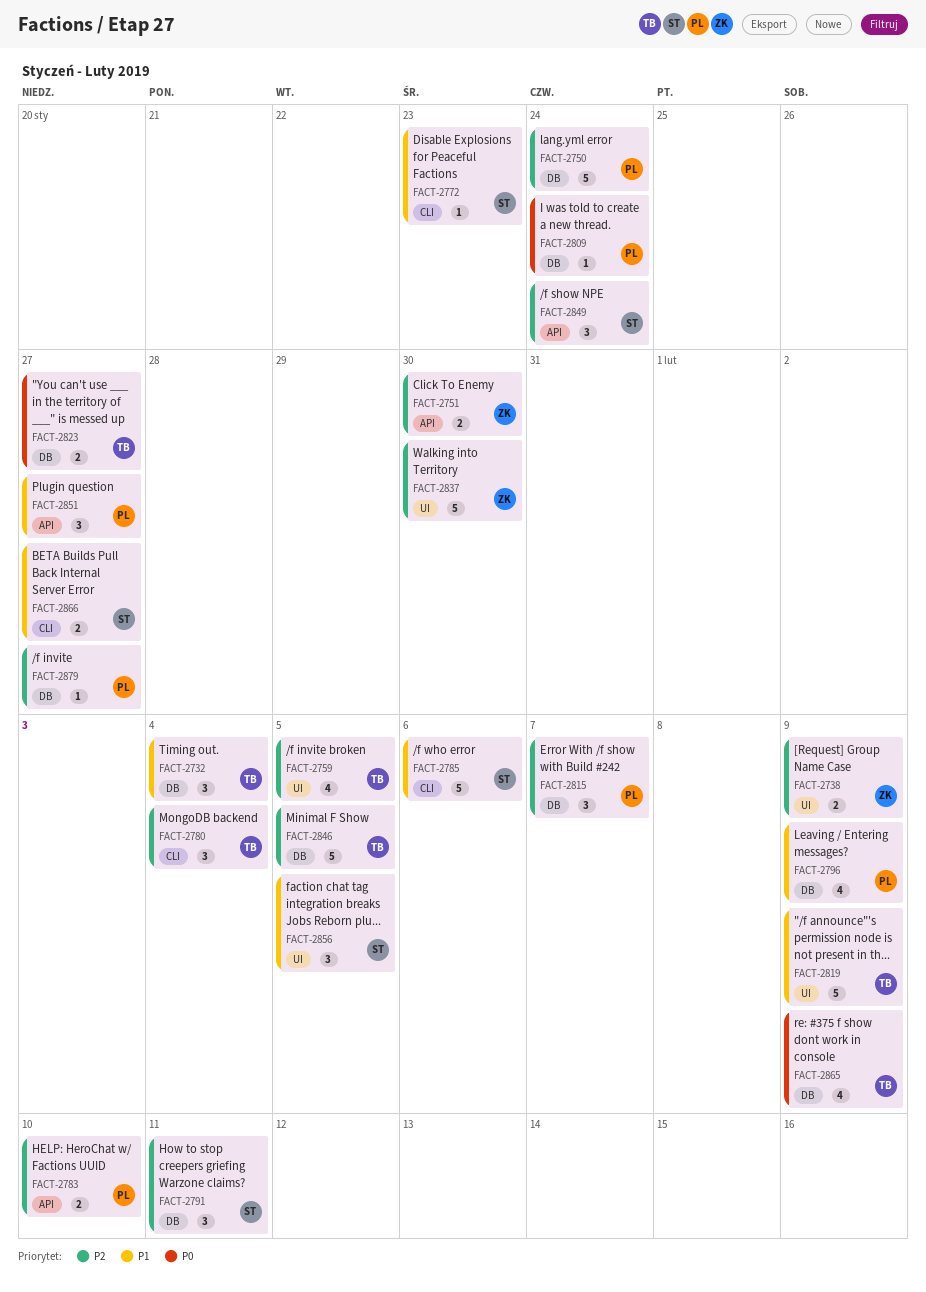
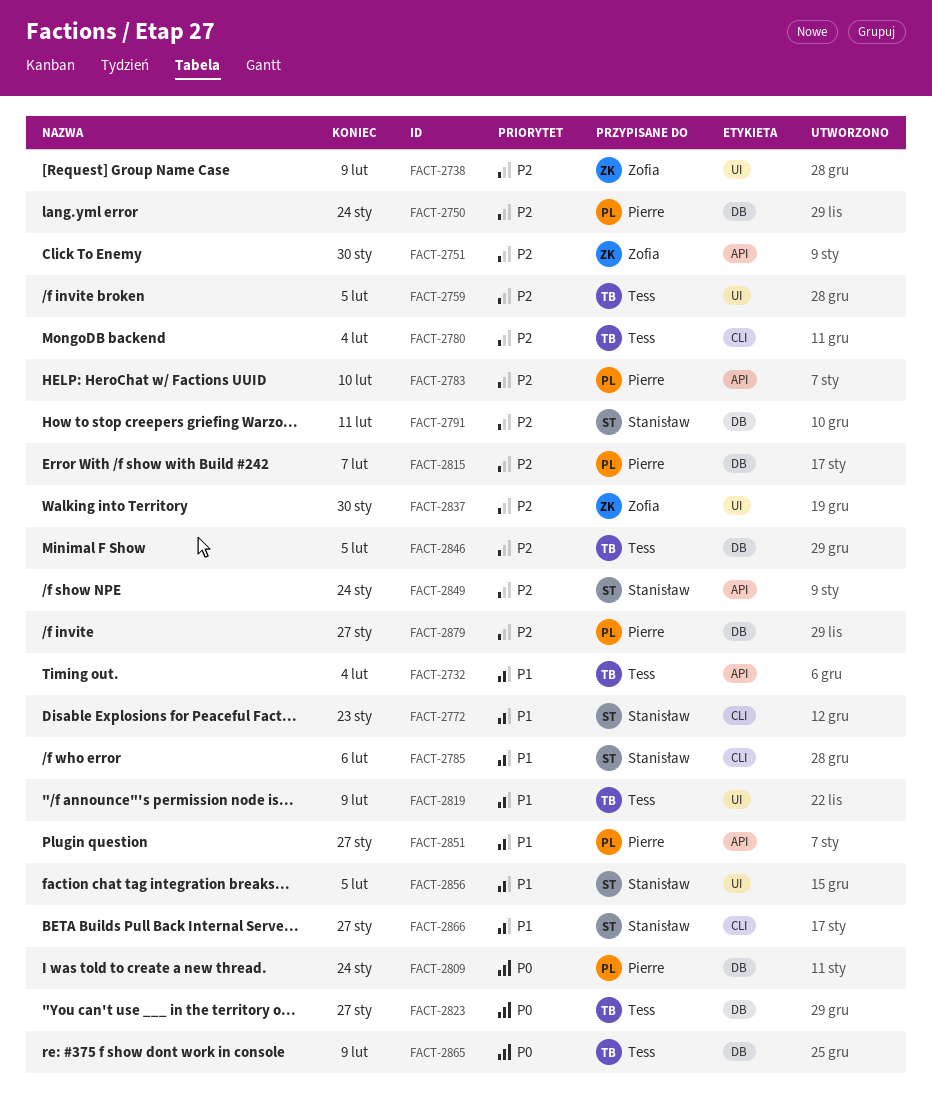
FACT-2732, label: DB -> API
FACT-2796: present -> none

